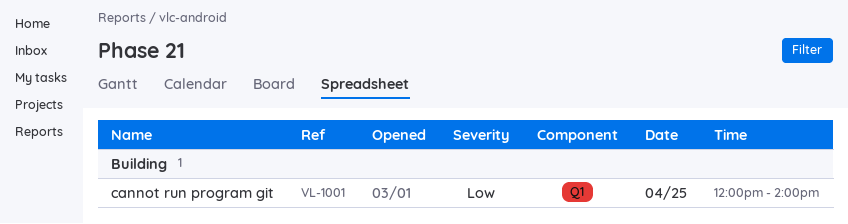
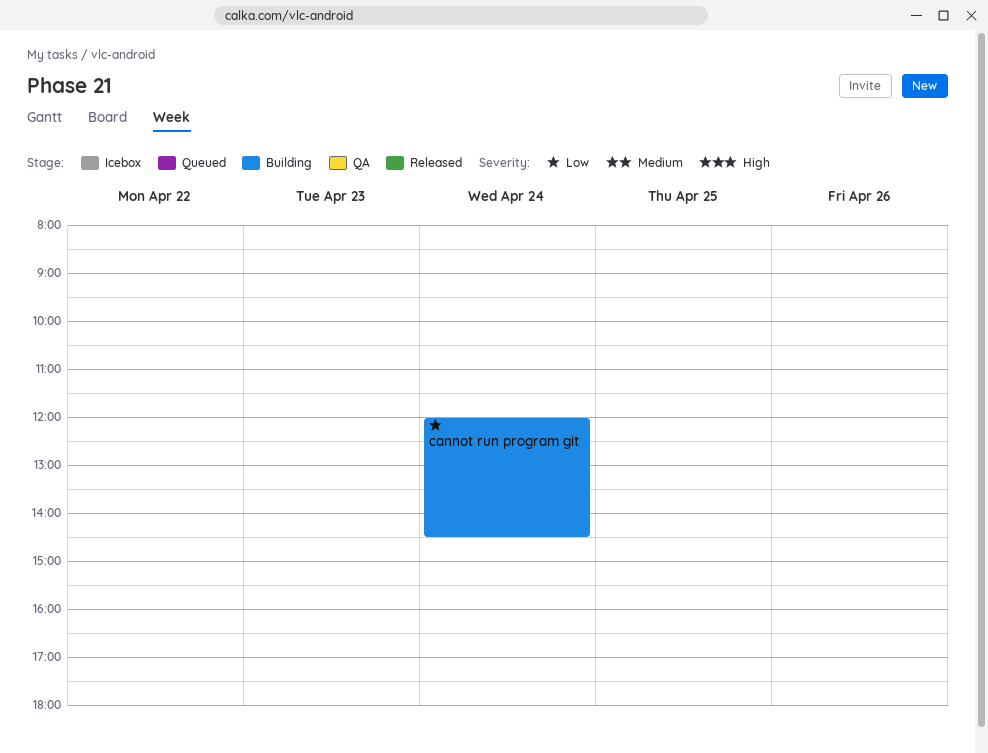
cannot run program git, day: Apr 25 -> Apr 24
cannot run program git, ends: 14:00 -> 14:30

